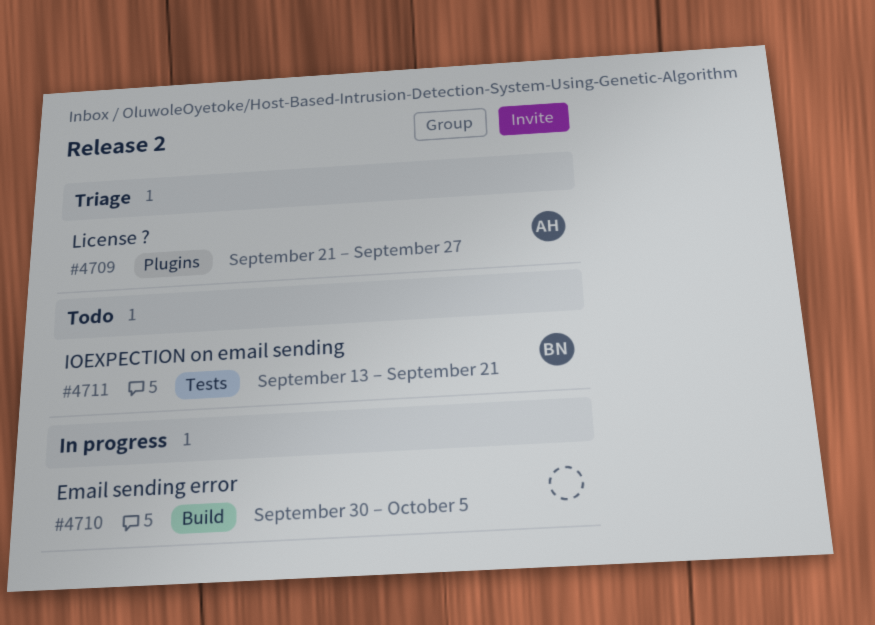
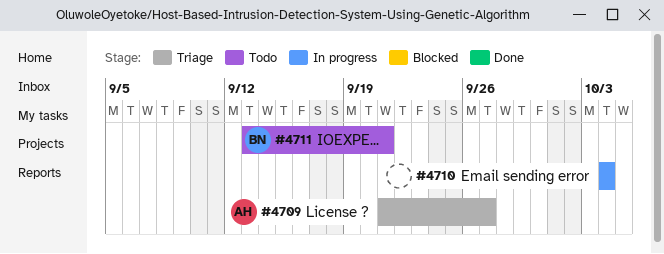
#4710, start: Sep 30 -> Oct 4
#4710, due: Oct 5 -> Oct 4

